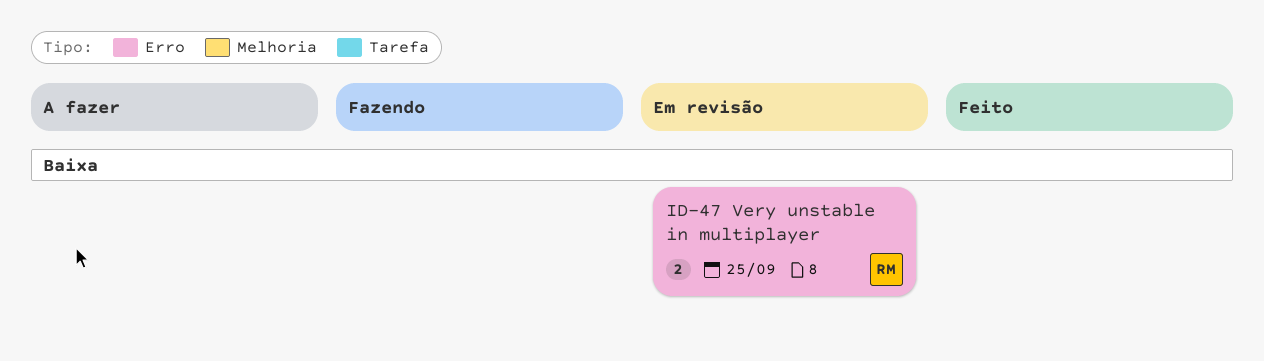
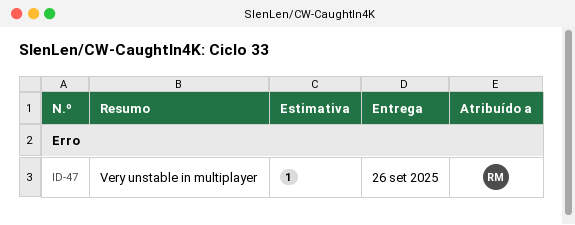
ID-47, estimate: 2 -> 1
ID-47, due: Sep 25 -> Sep 26

